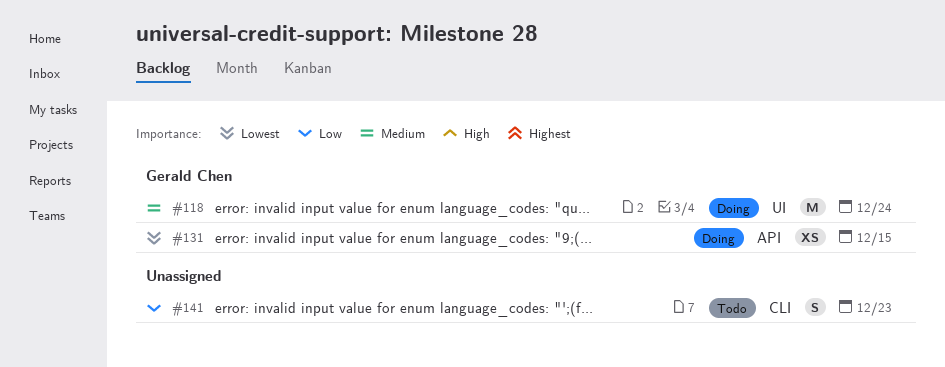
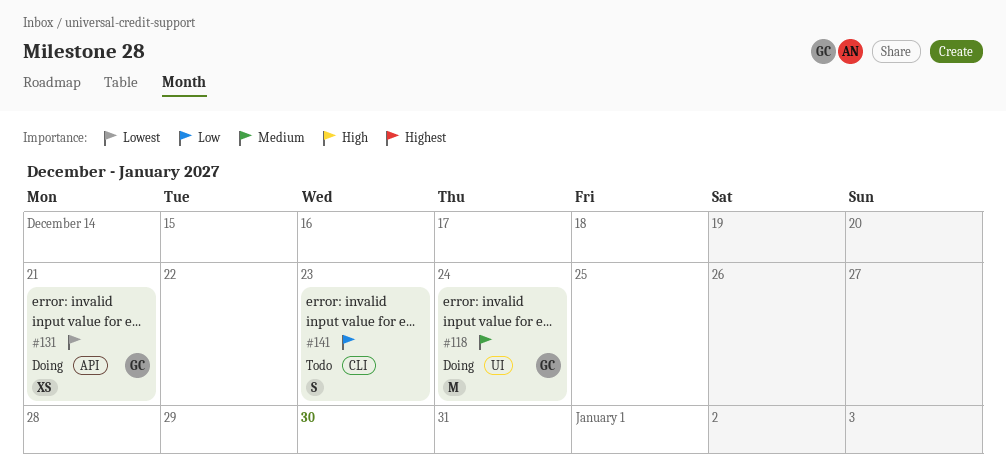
#131, due: Dec 15 -> Dec 21

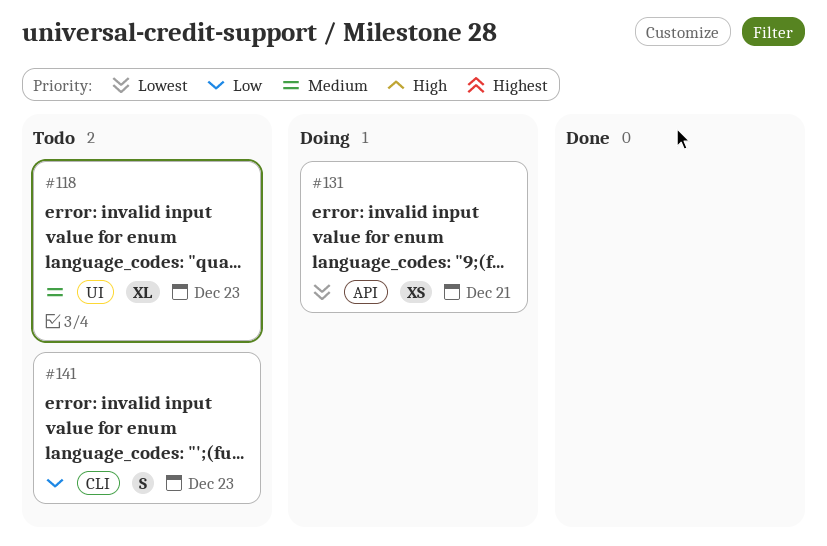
#118, status: Doing -> Todo
#118, estimate: M -> XL
#118, due: Dec 24 -> Dec 23

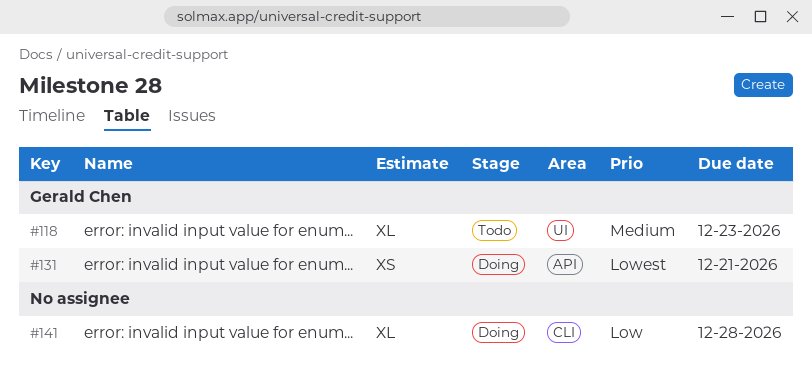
#141, status: Todo -> Doing
#141, estimate: S -> XL
#141, due: Dec 23 -> Dec 28

